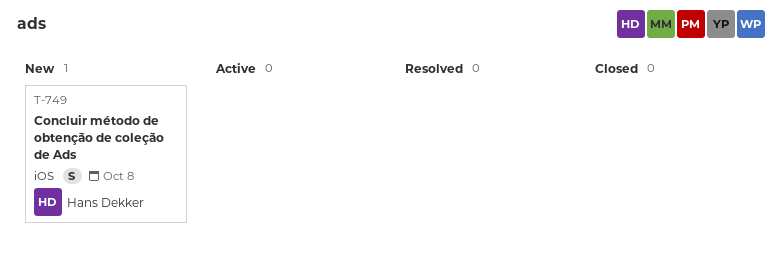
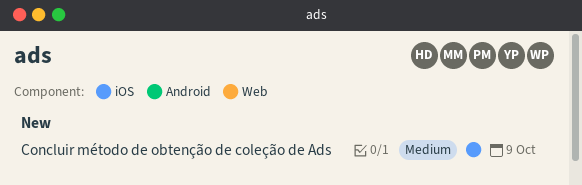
Concluir método de obtenção de coleção de Ads, due: Oct 8 -> Oct 9

